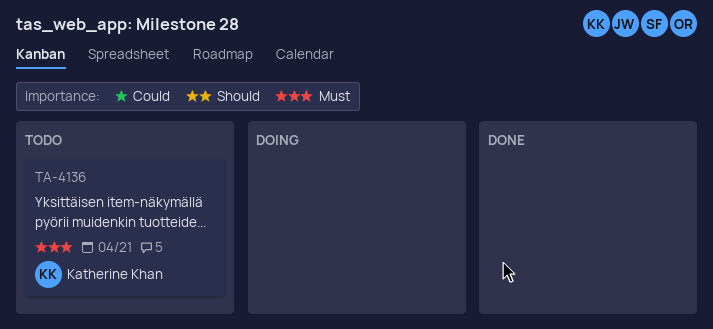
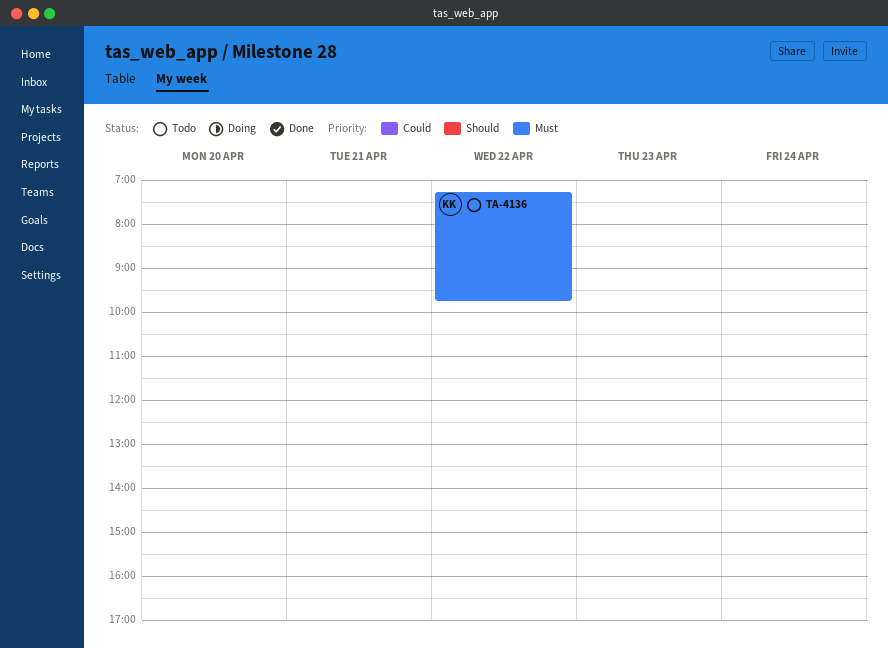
TA-4136, day: Apr 21 -> Apr 22

